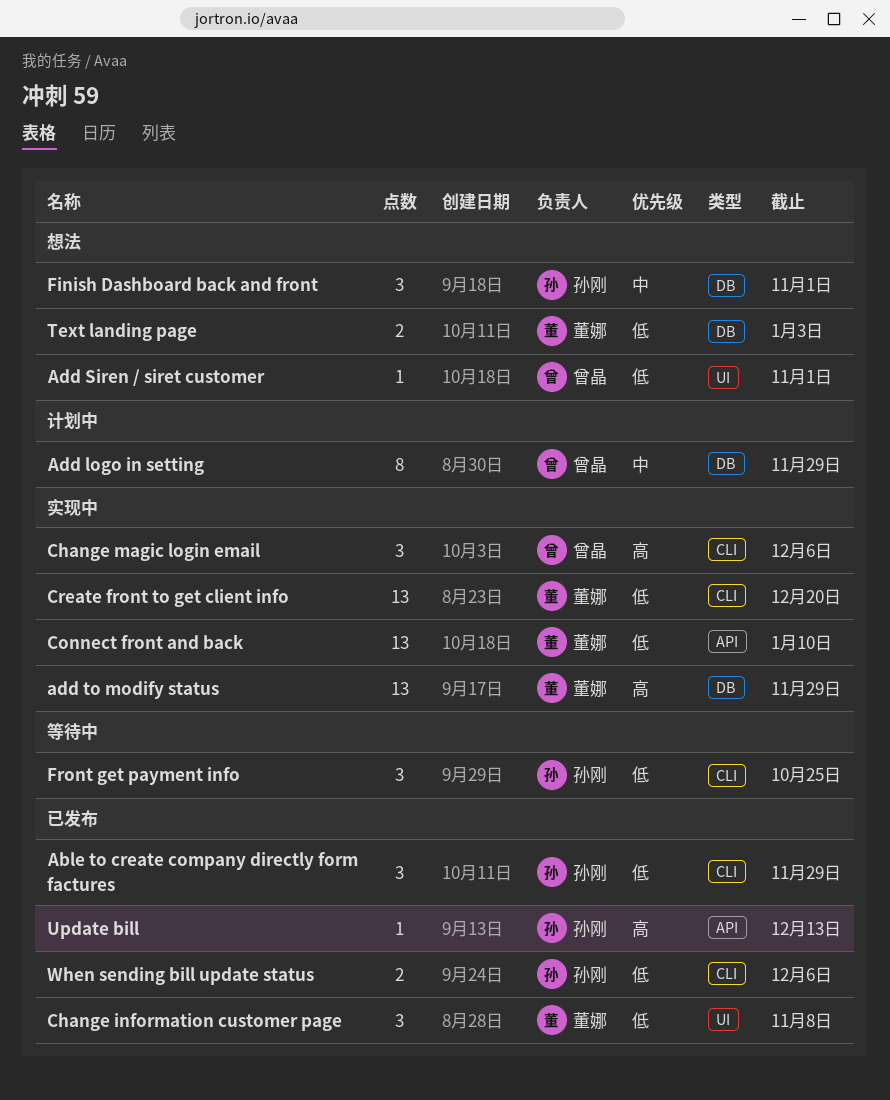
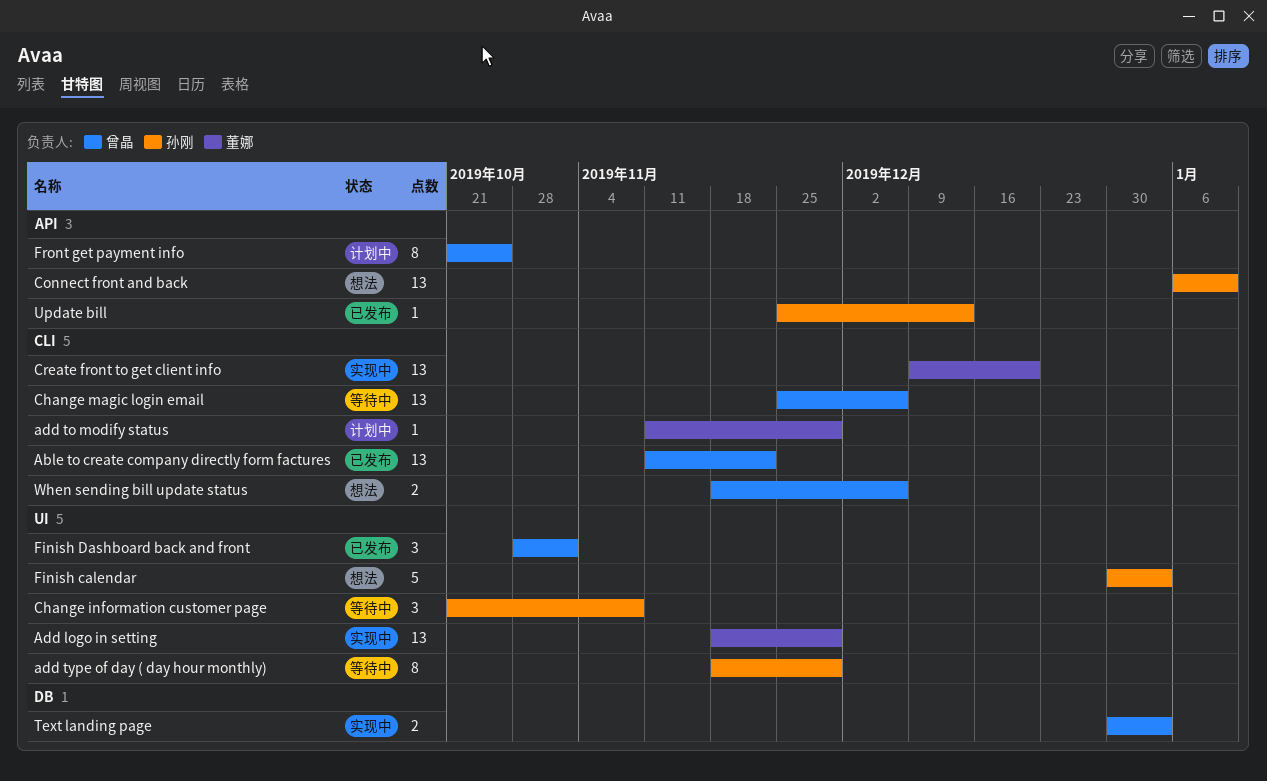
Able to create company directly form factures, owner: 孙刚 -> 曾晶
Able to create company directly form factures, estimate: 3 -> 13
Able to create company directly form factures, due: Nov 29 -> Nov 22
Add logo in setting, status: 计划中 -> 实现中
Add logo in setting, owner: 曾晶 -> 董娜
Add logo in setting, label: DB -> UI
Add logo in setting, estimate: 8 -> 13
Add Siren / siret customer: present -> none
add to modify status, status: 实现中 -> 计划中
add to modify status, label: DB -> CLI
add to modify status, estimate: 13 -> 1
add type of day ( day hour monthly): none -> present
Change information customer page, status: 已发布 -> 等待中
Change information customer page, owner: 董娜 -> 孙刚
Change magic login email, status: 实现中 -> 等待中
Change magic login email, estimate: 3 -> 13
Connect front and back, status: 实现中 -> 想法
Connect front and back, owner: 董娜 -> 孙刚
Finish calendar: none -> present
Finish Dashboard back and front, status: 想法 -> 已发布
Finish Dashboard back and front, owner: 孙刚 -> 曾晶
Finish Dashboard back and front, label: DB -> UI
Front get payment info, status: 等待中 -> 计划中
Front get payment info, owner: 孙刚 -> 曾晶
Front get payment info, label: CLI -> API
Front get payment info, estimate: 3 -> 8
Text landing page, status: 想法 -> 实现中
Text landing page, owner: 董娜 -> 曾晶
When sending bill update status, status: 已发布 -> 想法
When sending bill update status, owner: 孙刚 -> 曾晶

